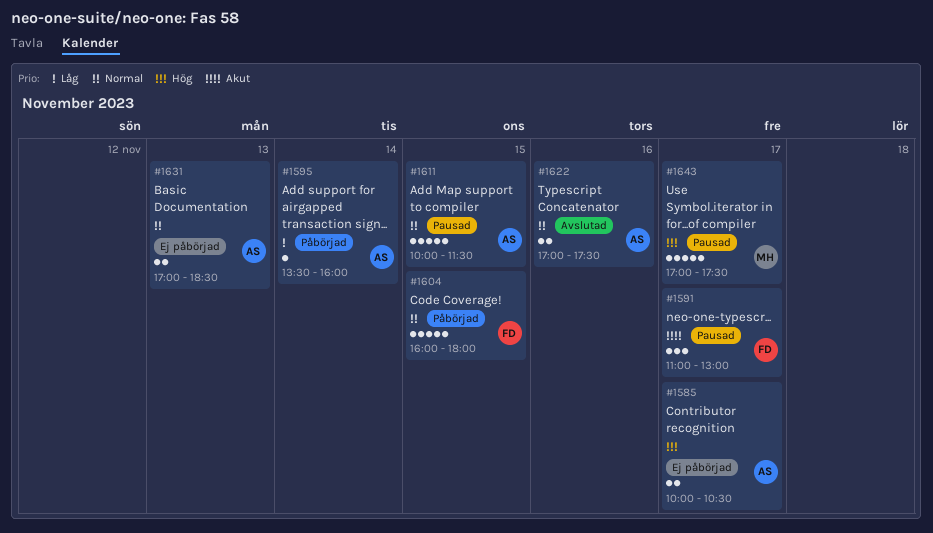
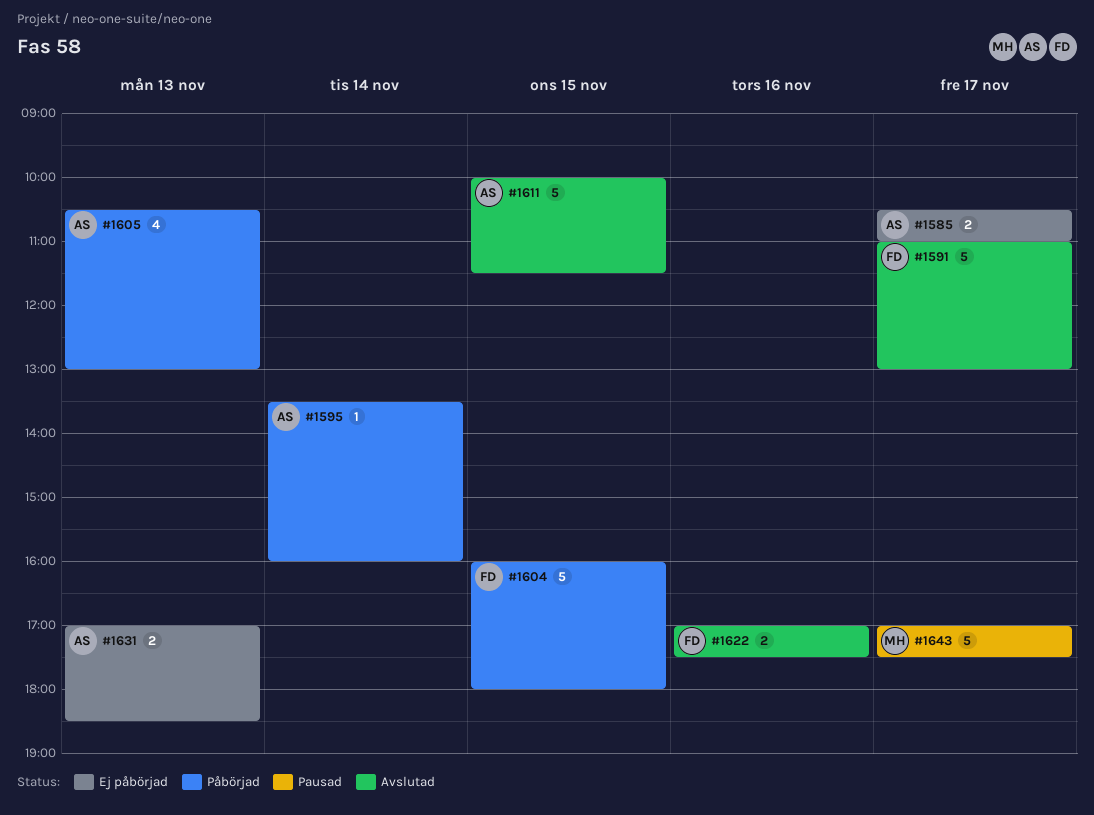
#1585, begins: 10:00 -> 10:30
#1585, ends: 10:30 -> 11:00
#1591, status: Pausad -> Avslutad
#1591, estimate: 3 -> 5
#1605: none -> present
#1611, status: Pausad -> Avslutad
#1622, owner: AS -> FD

